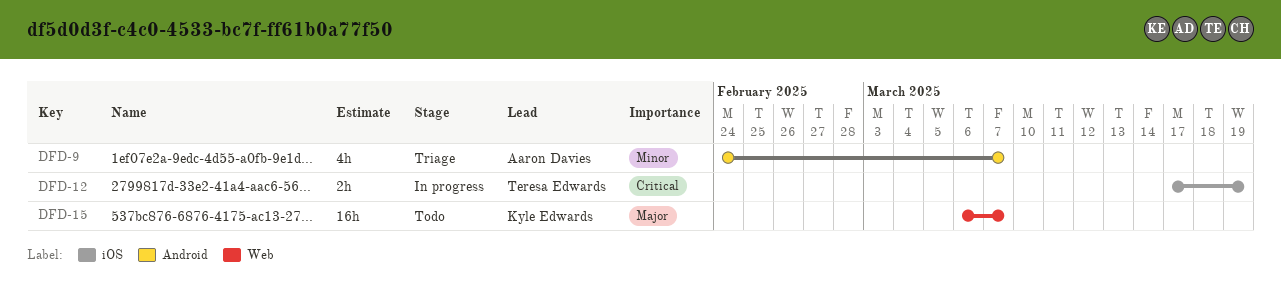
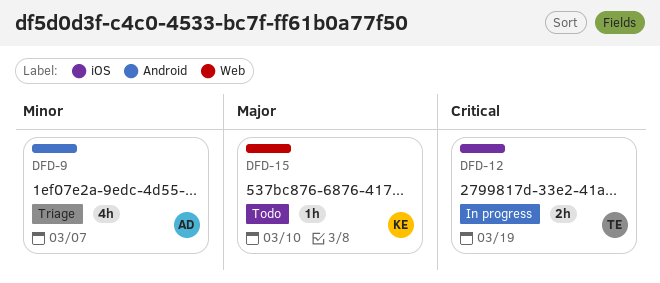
DFD-15, estimate: 16h -> 1h
DFD-15, due: Mar 7 -> Mar 10

